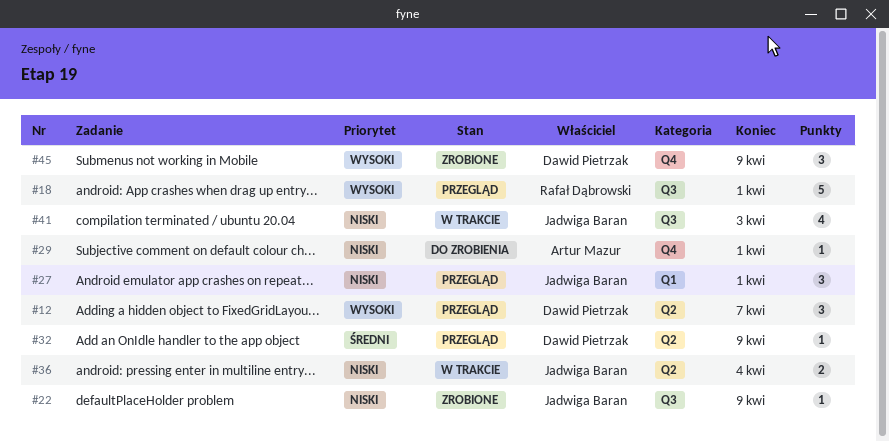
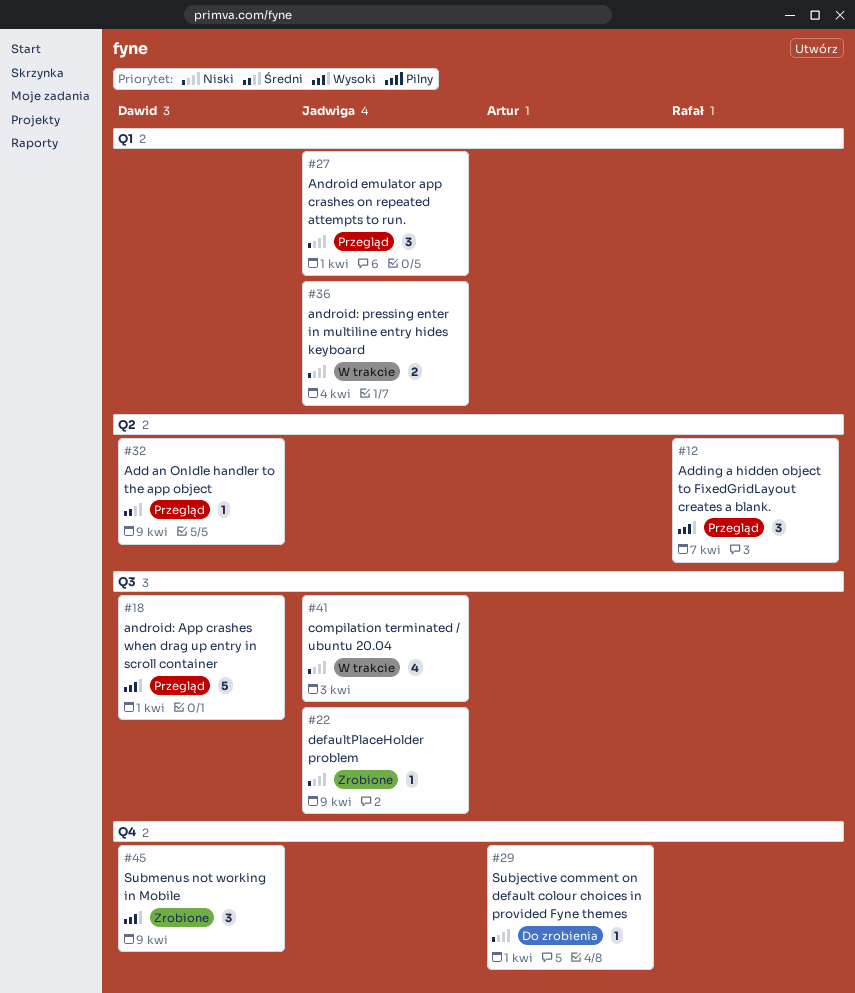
#12, owner: Dawid Pietrzak -> Rafał Dąbrowski
#18, owner: Rafał Dąbrowski -> Dawid Pietrzak
#36, label: Q2 -> Q1

